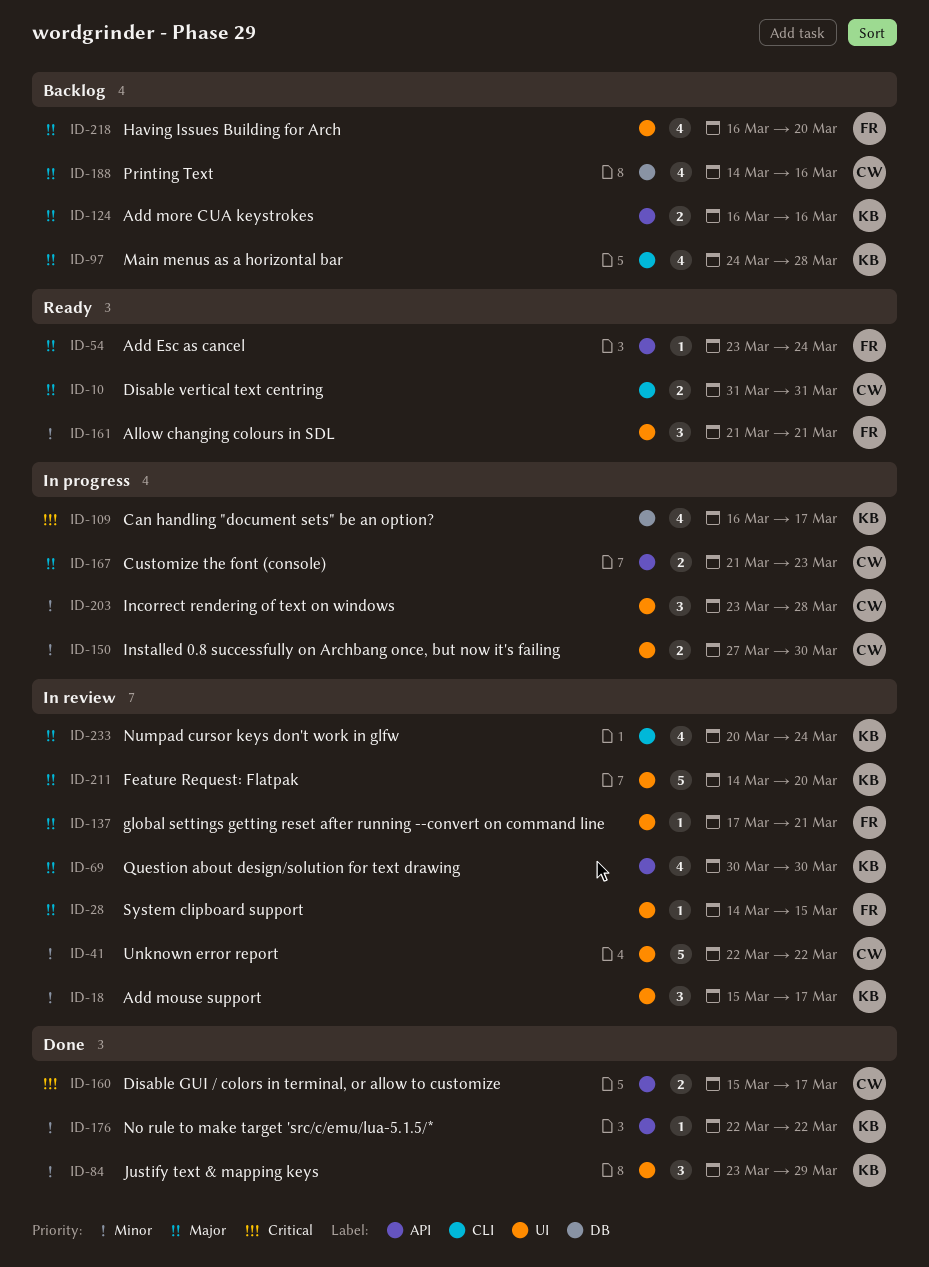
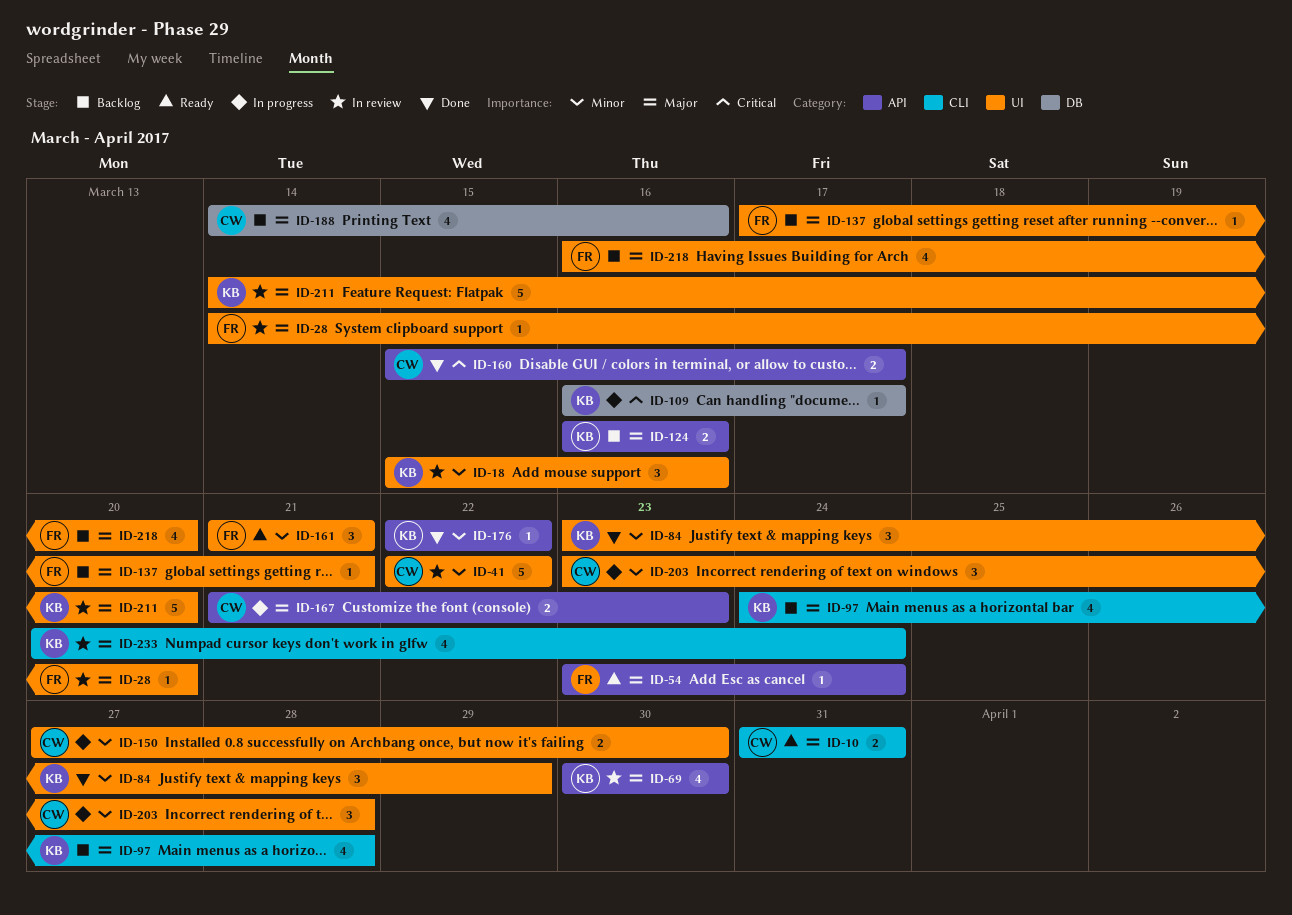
ID-18, due: Mar 17 -> Mar 16
ID-28, due: Mar 15 -> Mar 20
ID-109, estimate: 4 -> 1
ID-137, status: In review -> Backlog

